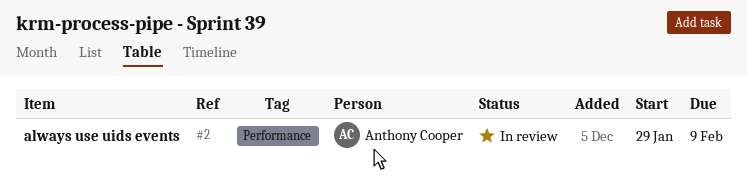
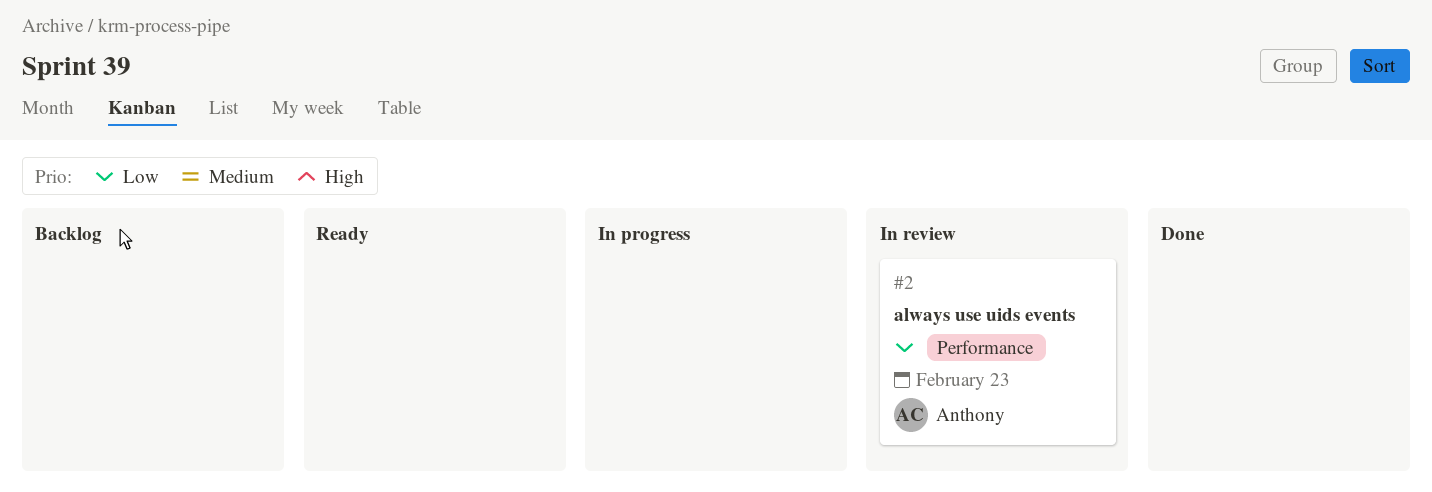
#2, due: Feb 9 -> Feb 23

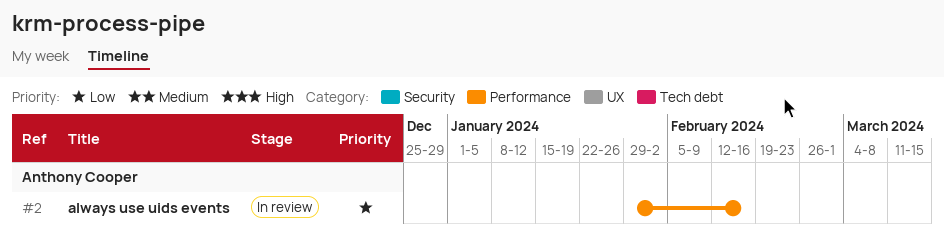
#2, due: Feb 23 -> Feb 16

